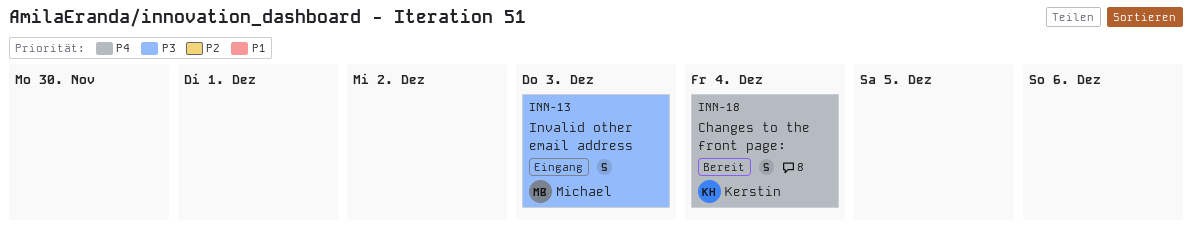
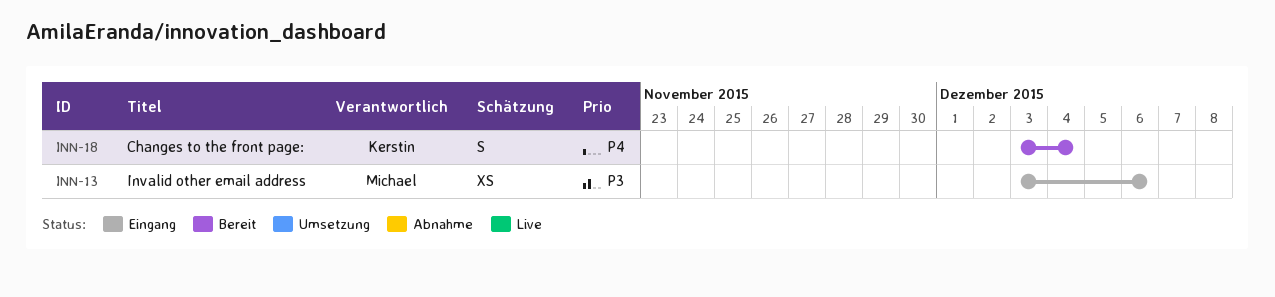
INN-13, estimate: S -> XS
INN-13, due: Dec 3 -> Dec 6

